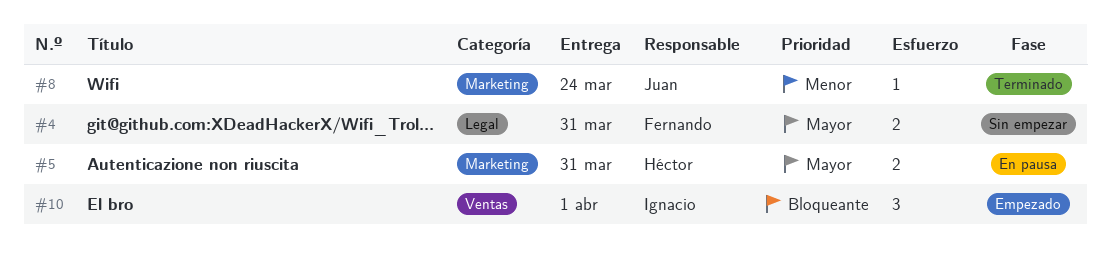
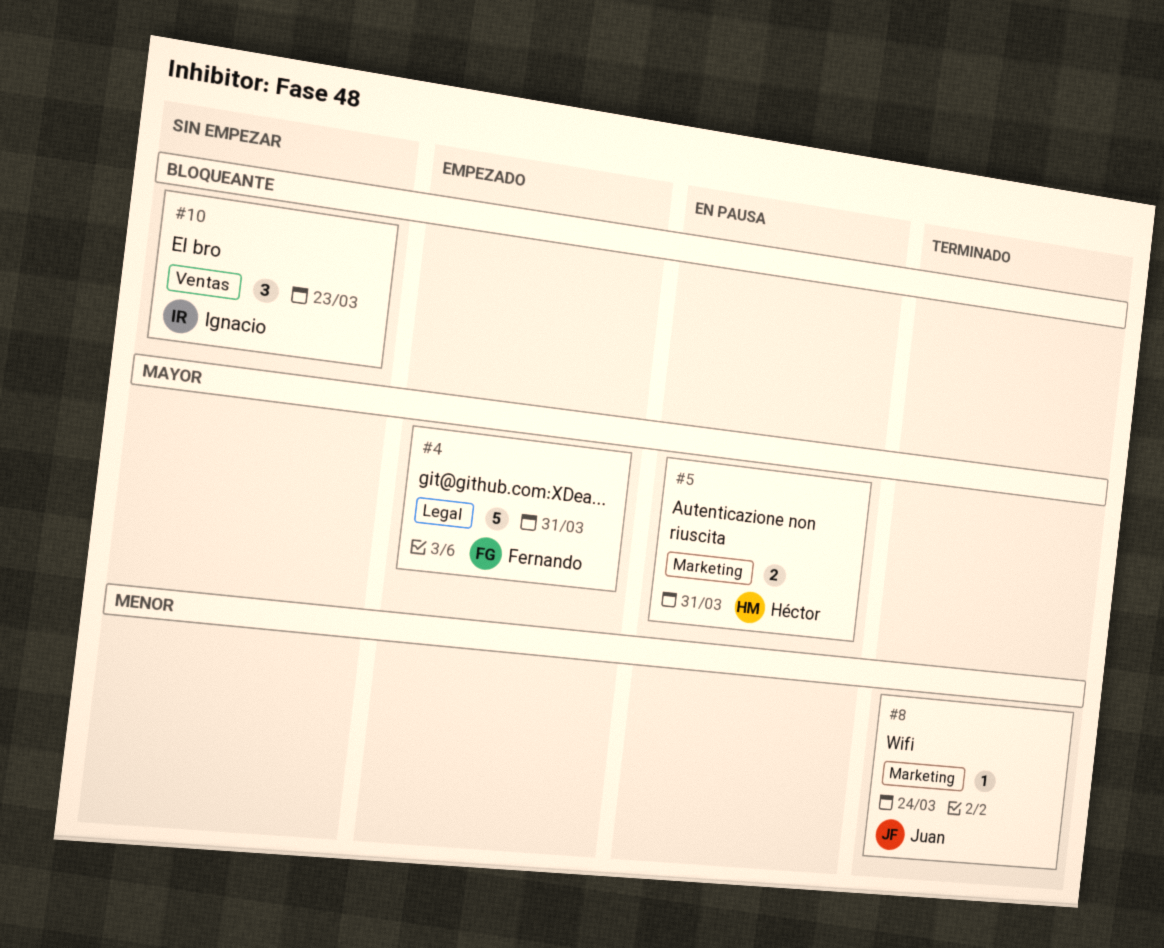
#4, status: Sin empezar -> Empezado
#4, estimate: 2 -> 5
#10, status: Empezado -> Sin empezar
#10, due: Apr 1 -> Mar 23

